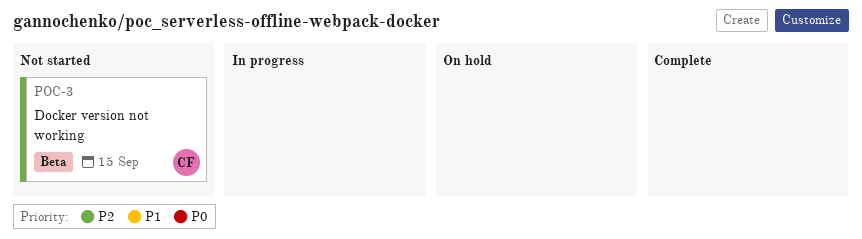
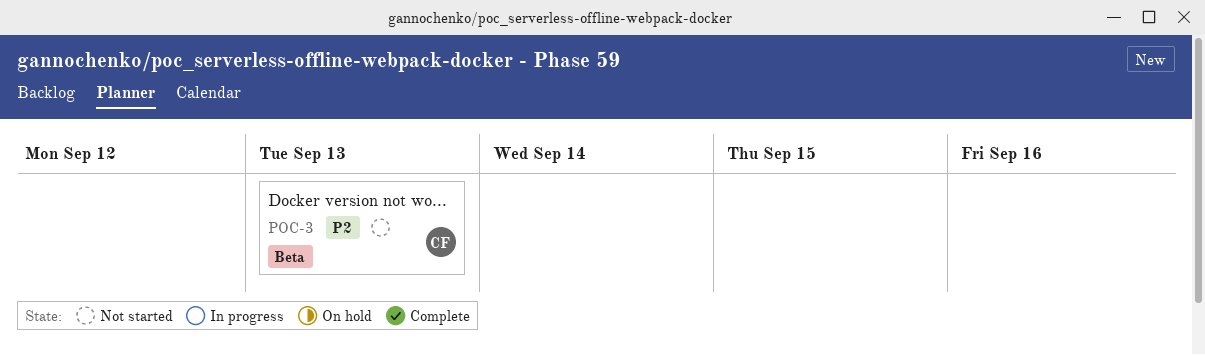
POC-3, due: Sep 15 -> Sep 13

